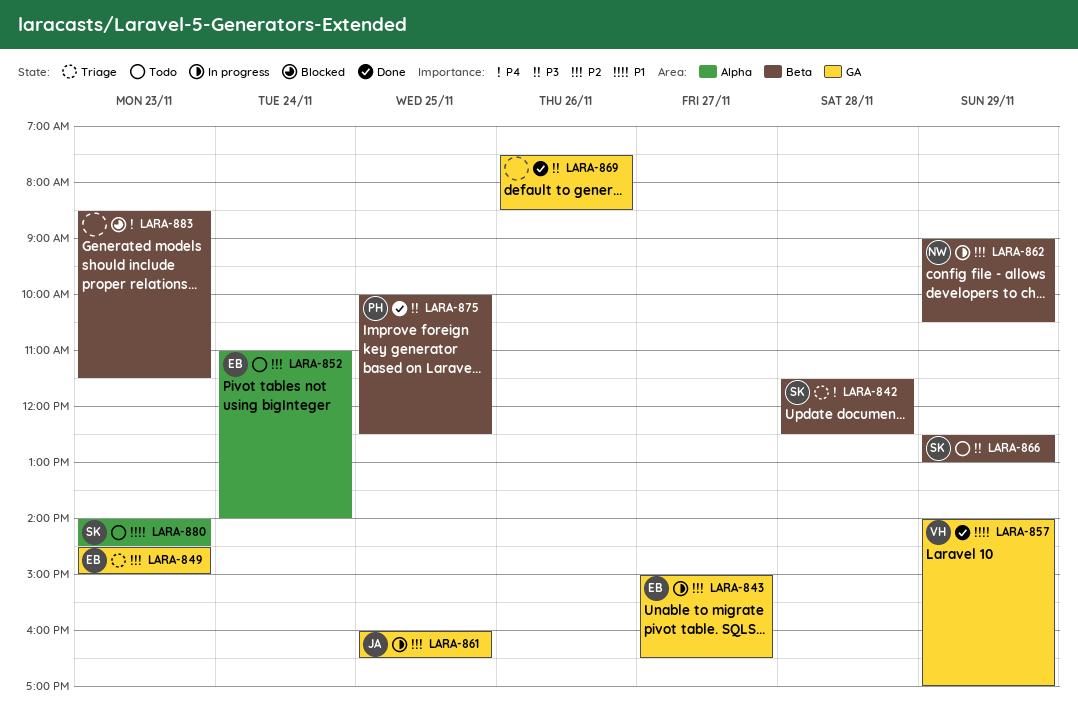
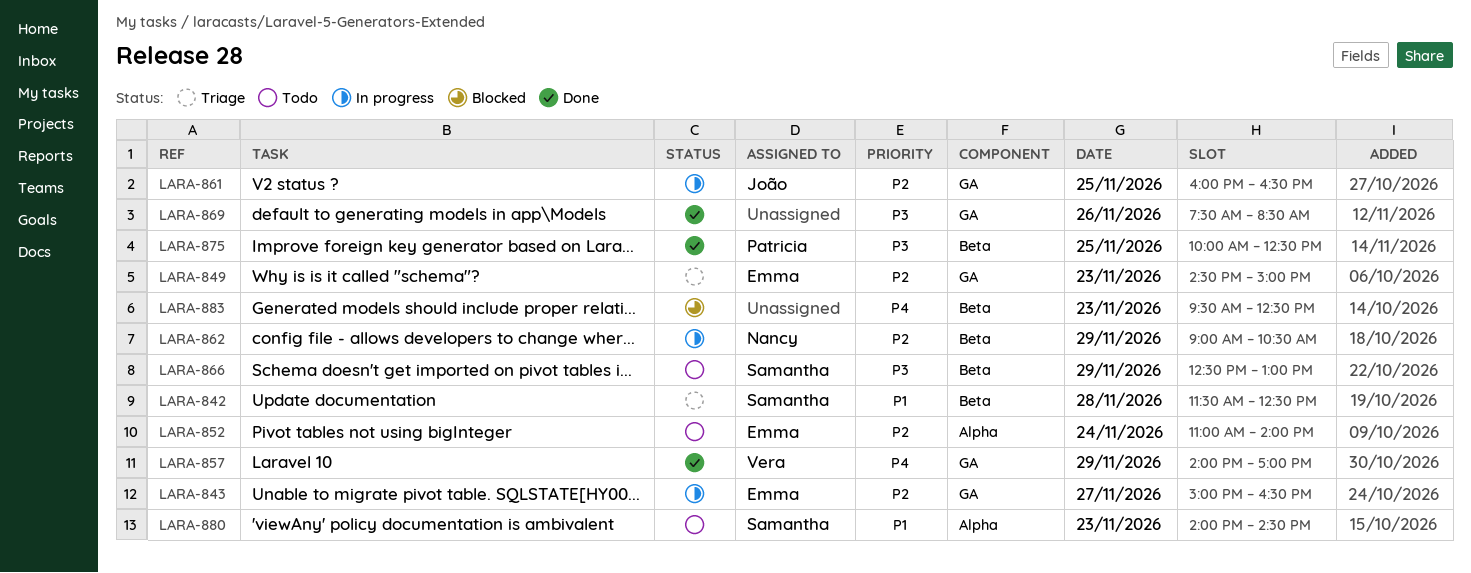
LARA-842, priority: P4 -> P1
LARA-857, priority: P1 -> P4
LARA-883, begins: 08:30 -> 09:30
LARA-883, ends: 11:30 -> 12:30

